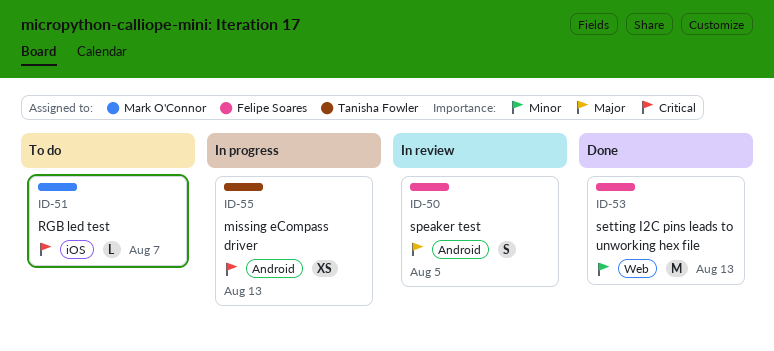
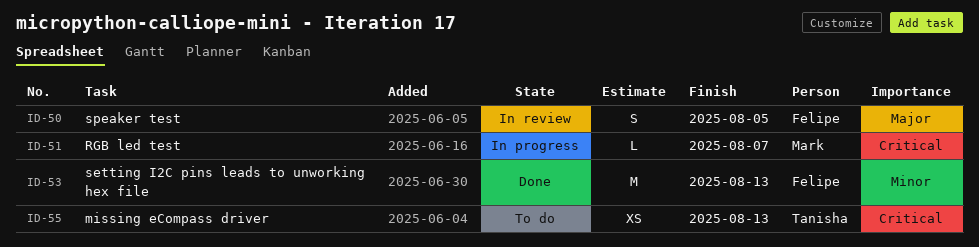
ID-51, status: To do -> In progress
ID-55, status: In progress -> To do

